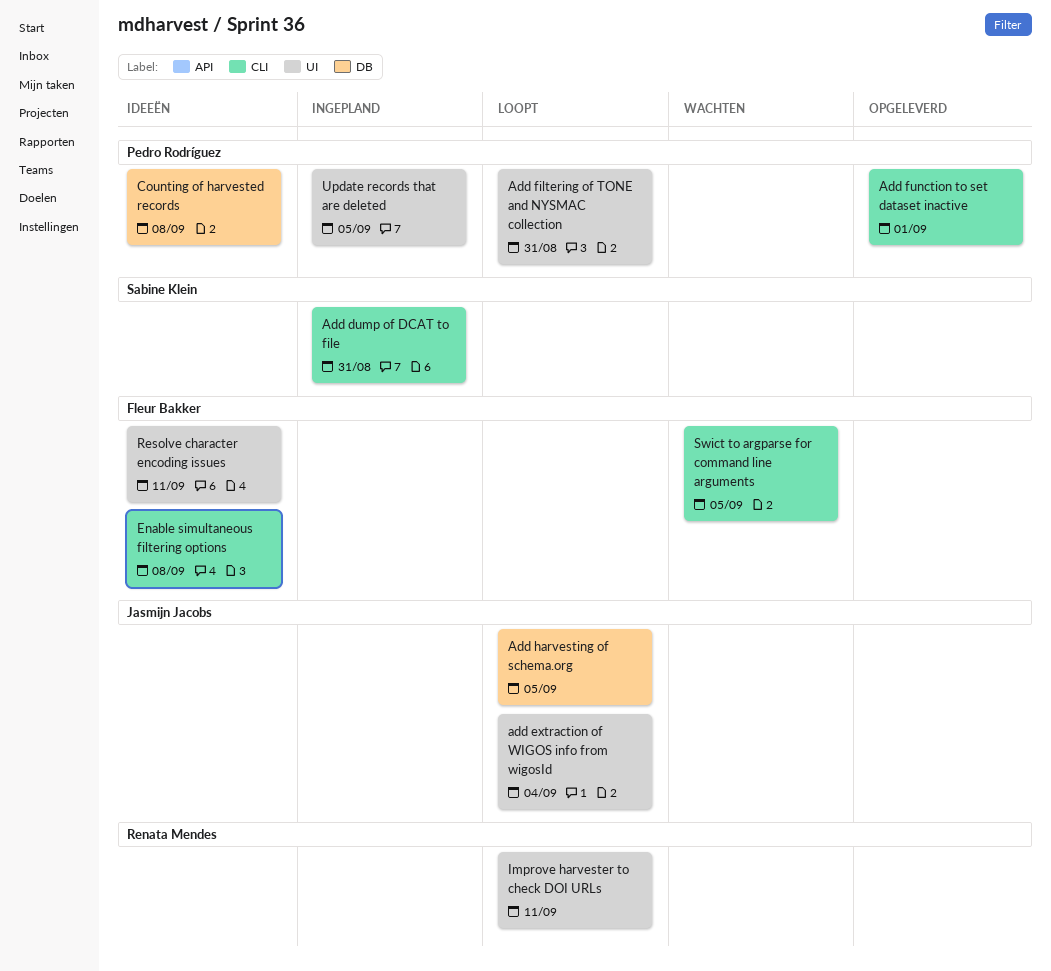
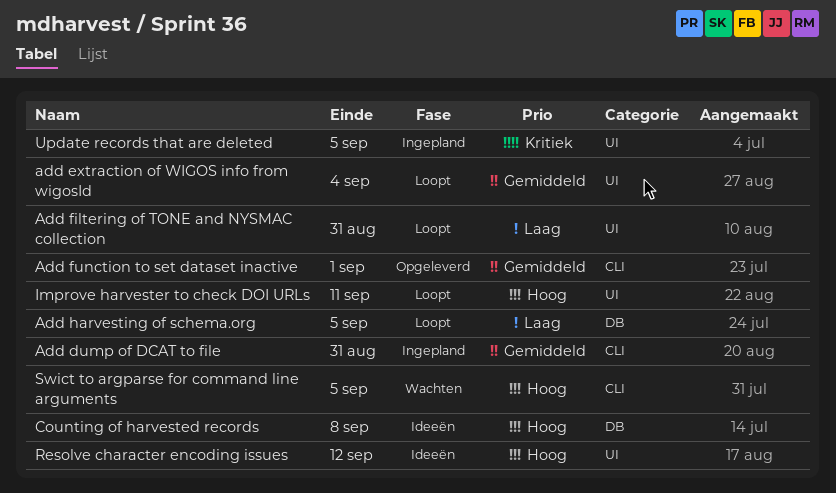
Enable simultaneous filtering options: present -> none
Resolve character encoding issues, due: Sep 11 -> Sep 12

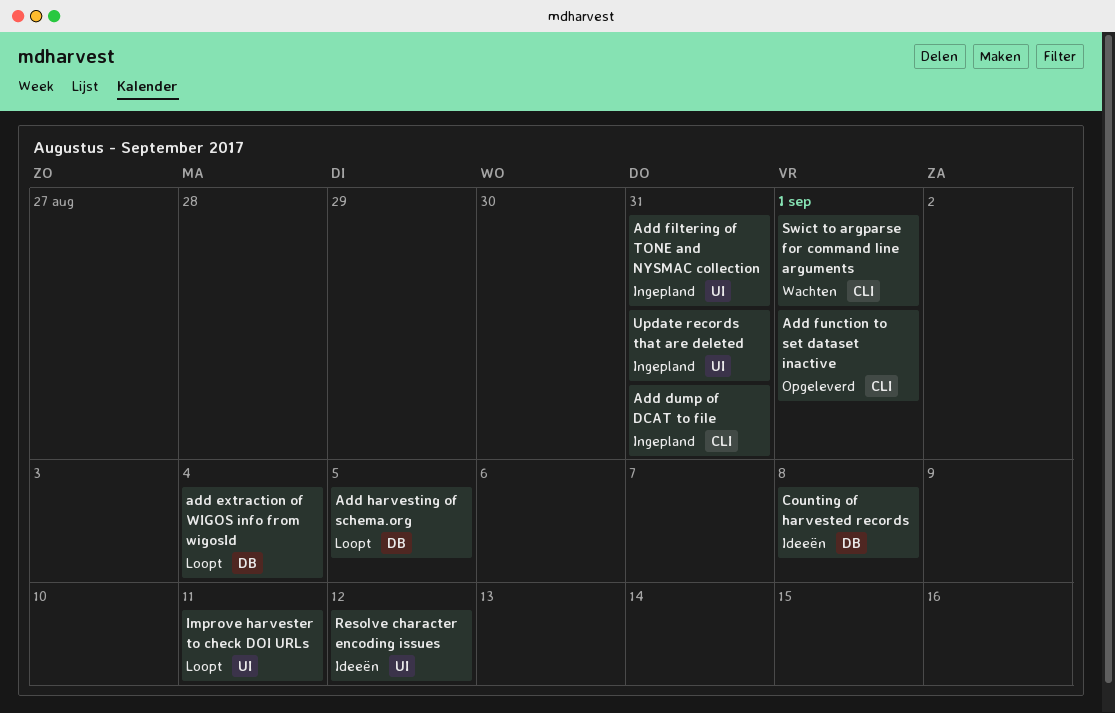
add extraction of WIGOS info from wigosId, label: UI -> DB
Add filtering of TONE and NYSMAC collection, status: Loopt -> Ingepland
Swict to argparse for command line arguments, due: Sep 5 -> Sep 1
Update records that are deleted, due: Sep 5 -> Aug 31

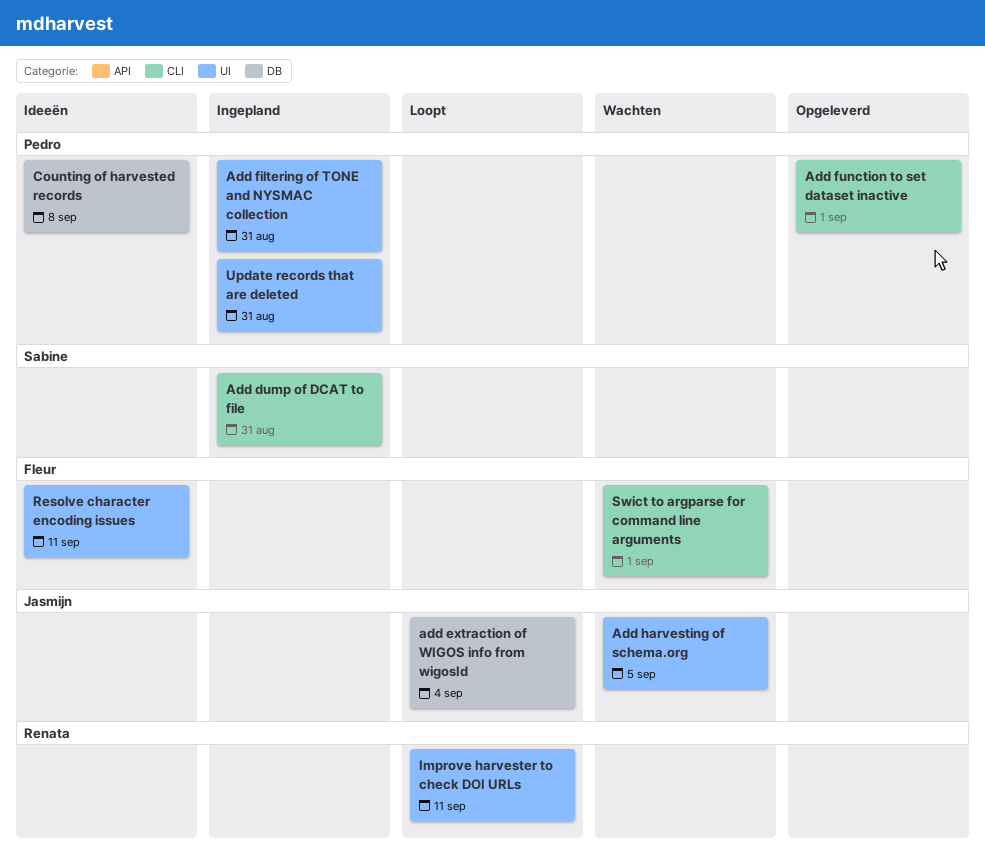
Add harvesting of schema.org, status: Loopt -> Wachten
Add harvesting of schema.org, label: DB -> UI
Resolve character encoding issues, due: Sep 12 -> Sep 11

